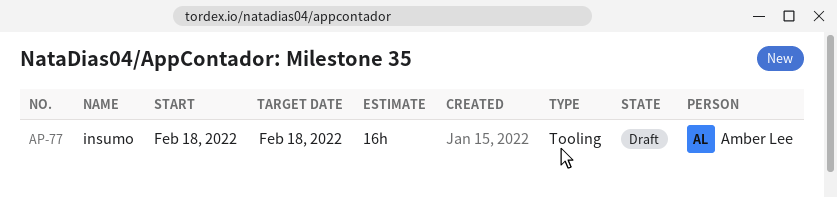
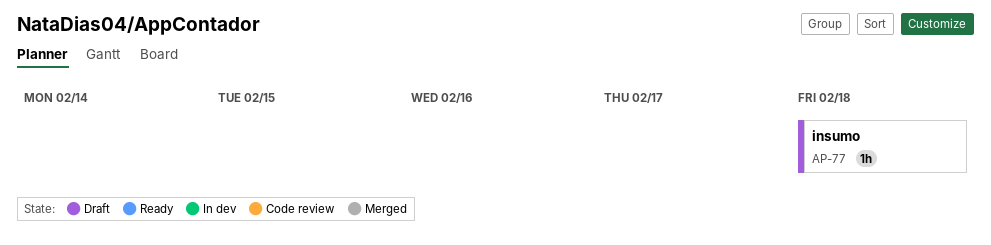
AP-77, estimate: 16h -> 1h

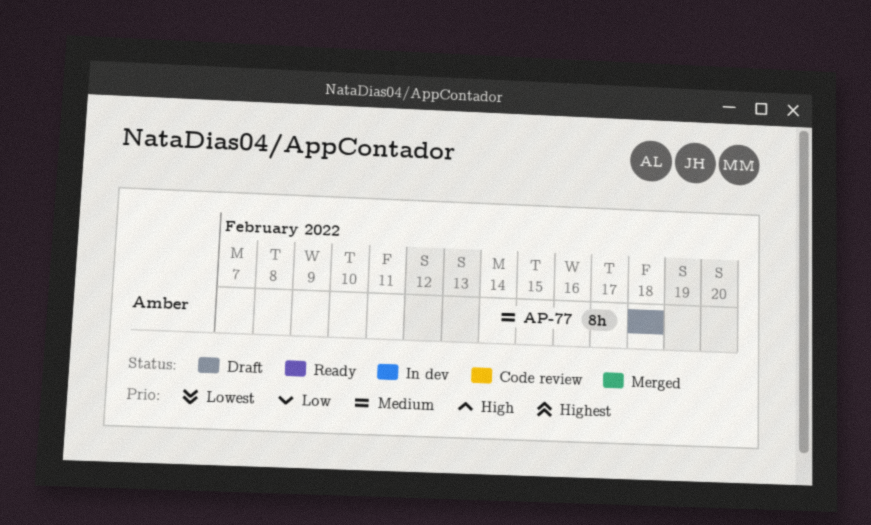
AP-77, estimate: 1h -> 8h

